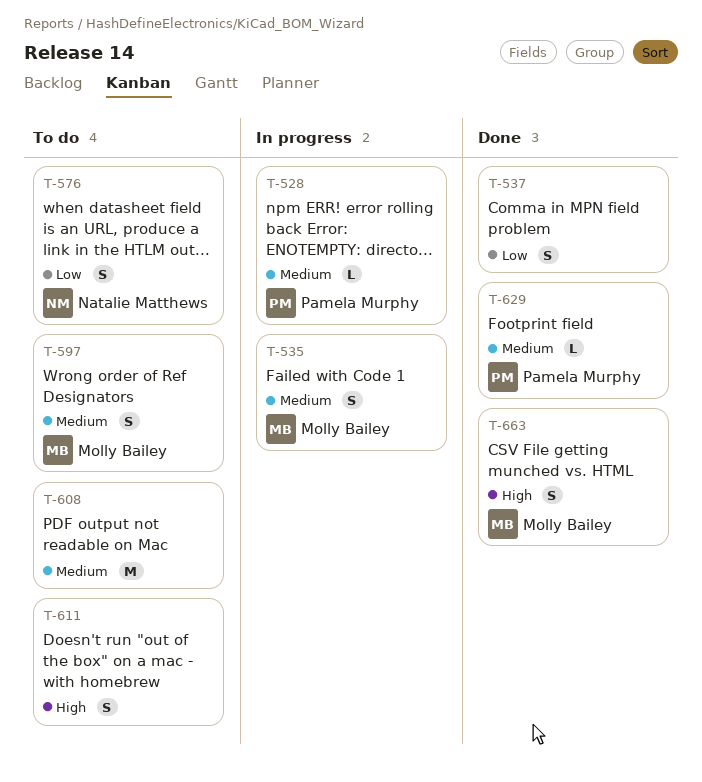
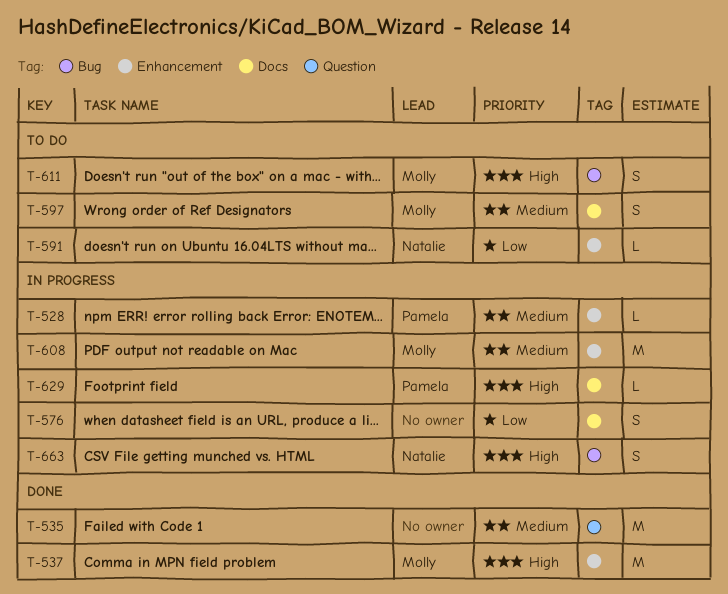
T-535, status: In progress -> Done
T-535, owner: Molly Bailey -> none
T-535, estimate: S -> M
T-537, owner: none -> Molly Bailey
T-537, priority: Low -> High
T-537, estimate: S -> M
T-576, status: To do -> In progress
T-576, owner: Natalie Matthews -> none
T-591: none -> present
T-608, status: To do -> In progress
T-608, owner: none -> Molly Bailey
T-611, owner: none -> Molly Bailey
T-629, status: Done -> In progress
T-629, priority: Medium -> High
T-663, status: Done -> In progress
T-663, owner: Molly Bailey -> Natalie Matthews

